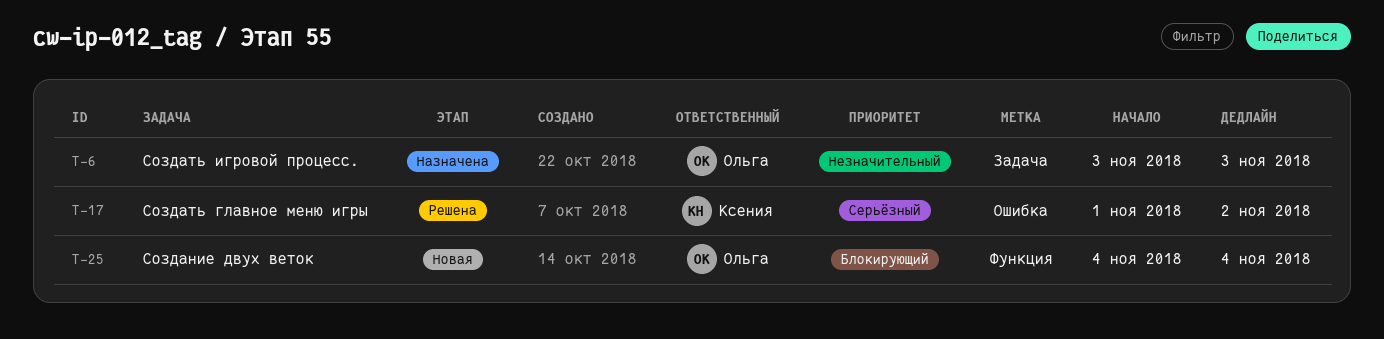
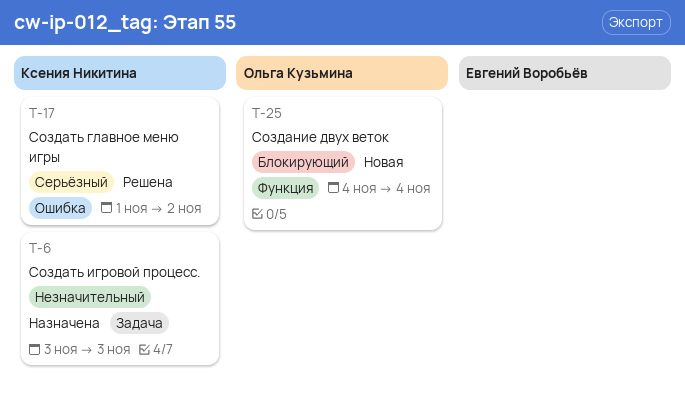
T-6, owner: Ольга Кузьмина -> Ксения Никитина

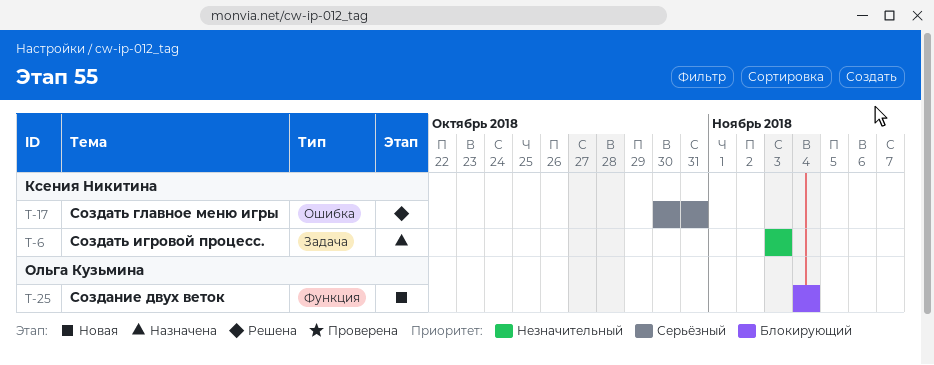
T-17, start: Nov 1 -> Oct 30
T-17, due: Nov 2 -> Oct 31

